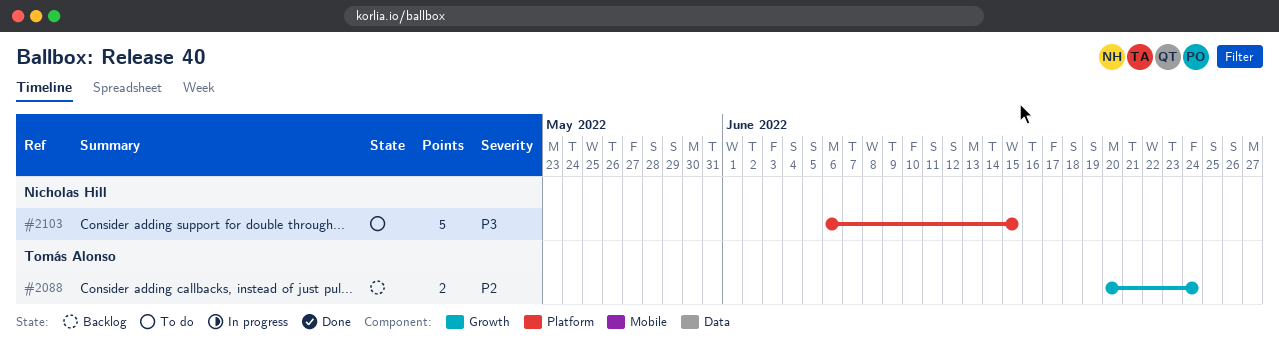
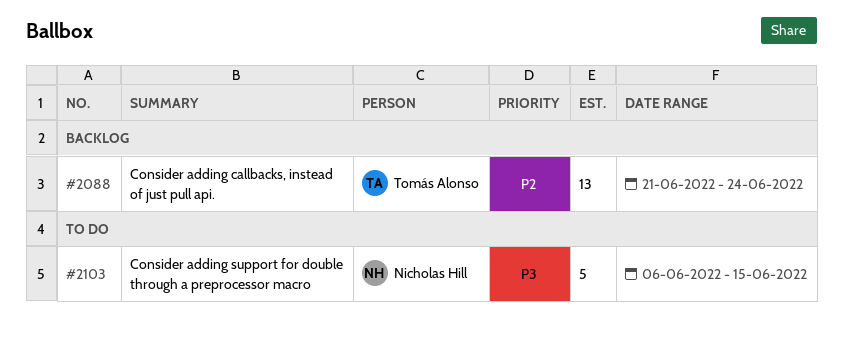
#2088, estimate: 2 -> 13
#2088, start: Jun 20 -> Jun 21

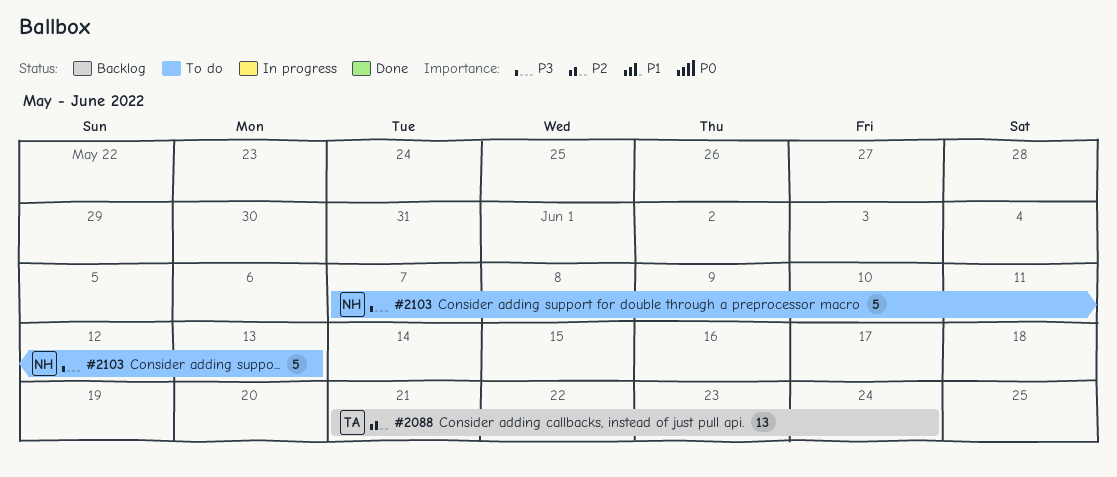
#2103, start: Jun 6 -> Jun 7
#2103, due: Jun 15 -> Jun 13

